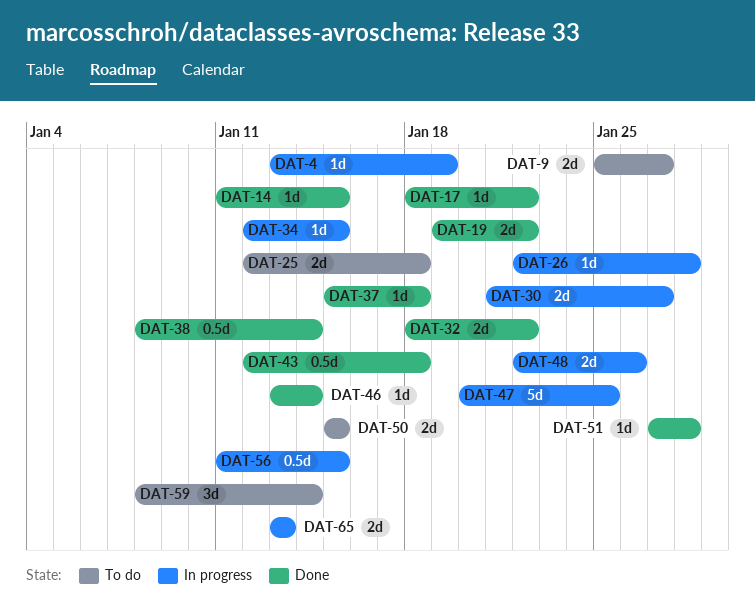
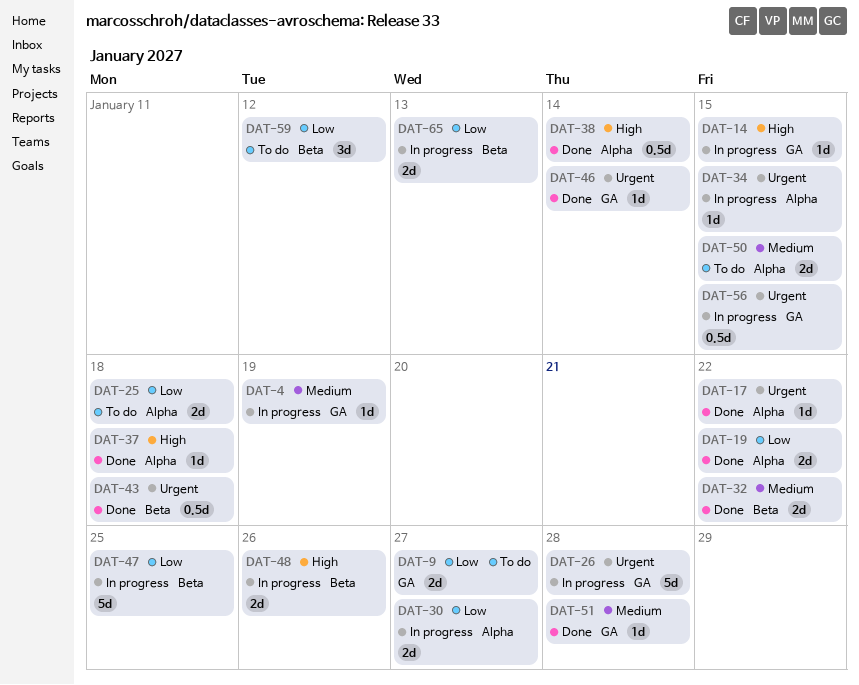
DAT-14, status: Done -> In progress
DAT-26, estimate: 1d -> 5d
DAT-59, due: Jan 14 -> Jan 12

